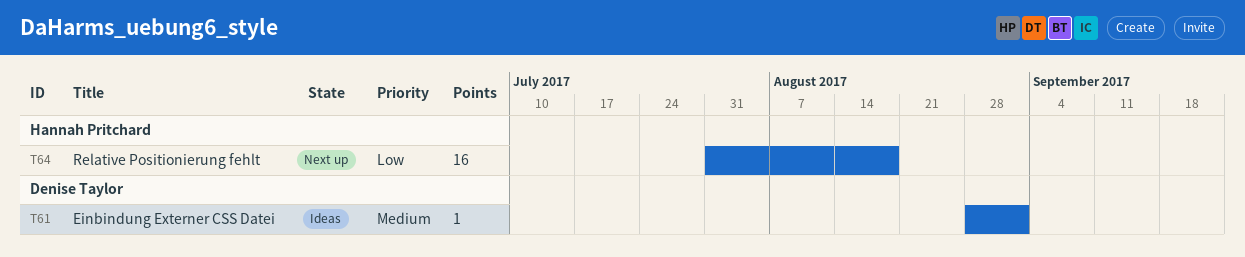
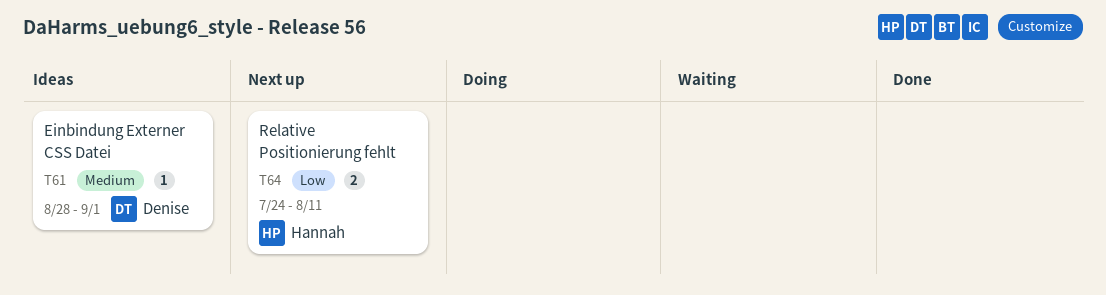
T64, estimate: 16 -> 2
T64, start: Jul 31 -> Jul 24
T64, due: Aug 18 -> Aug 11

